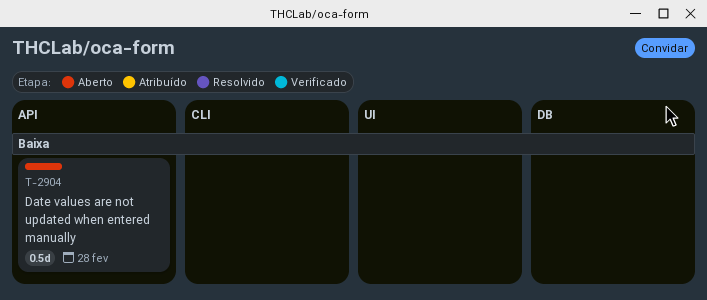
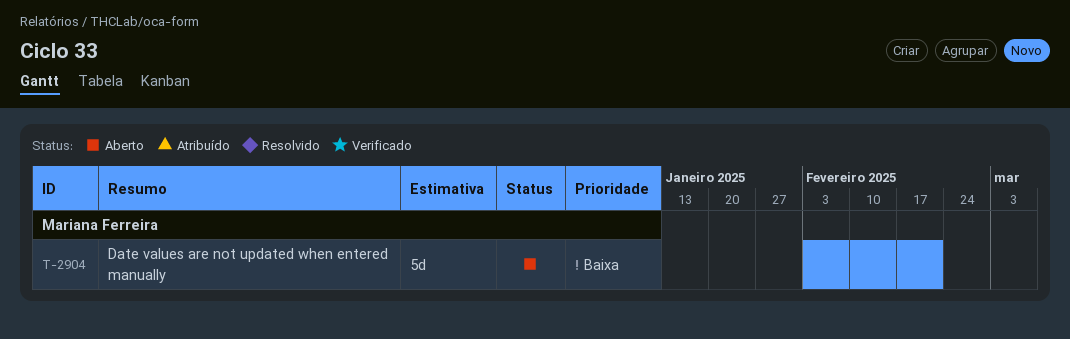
T-2904, estimate: 0.5d -> 5d
T-2904, due: Feb 28 -> Feb 21

